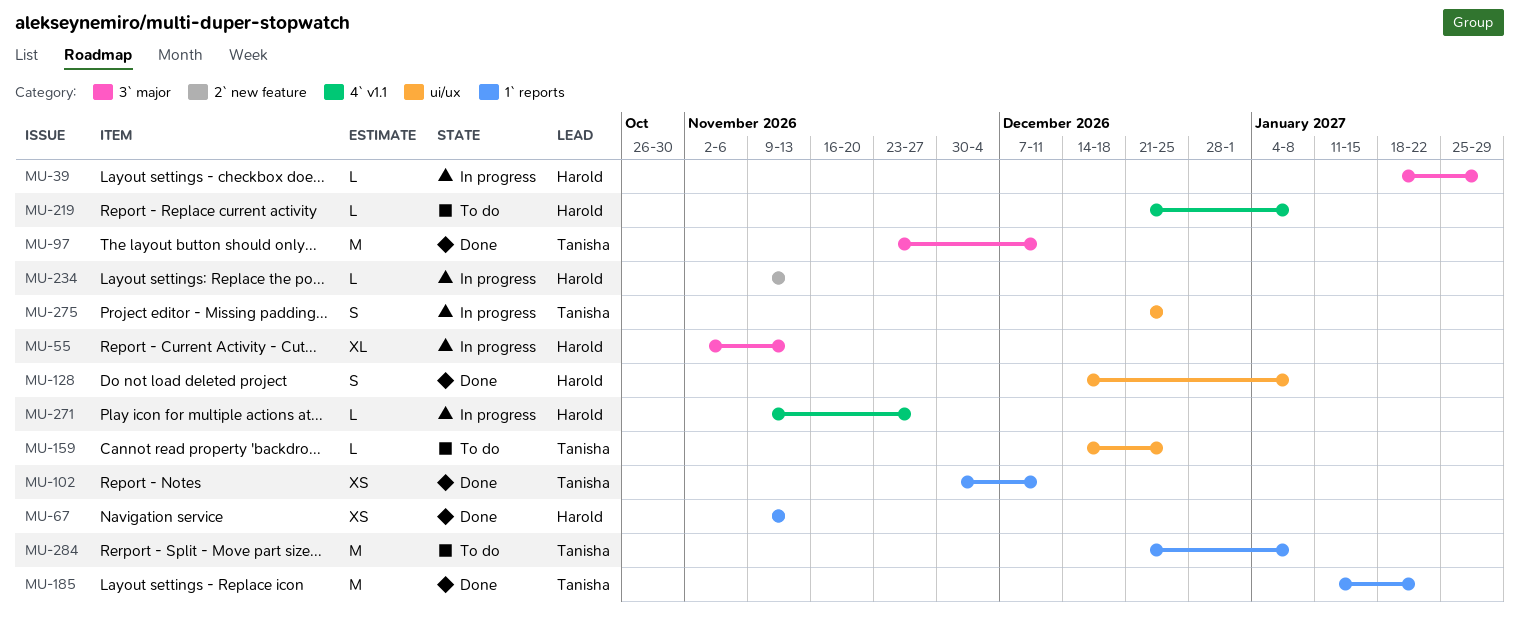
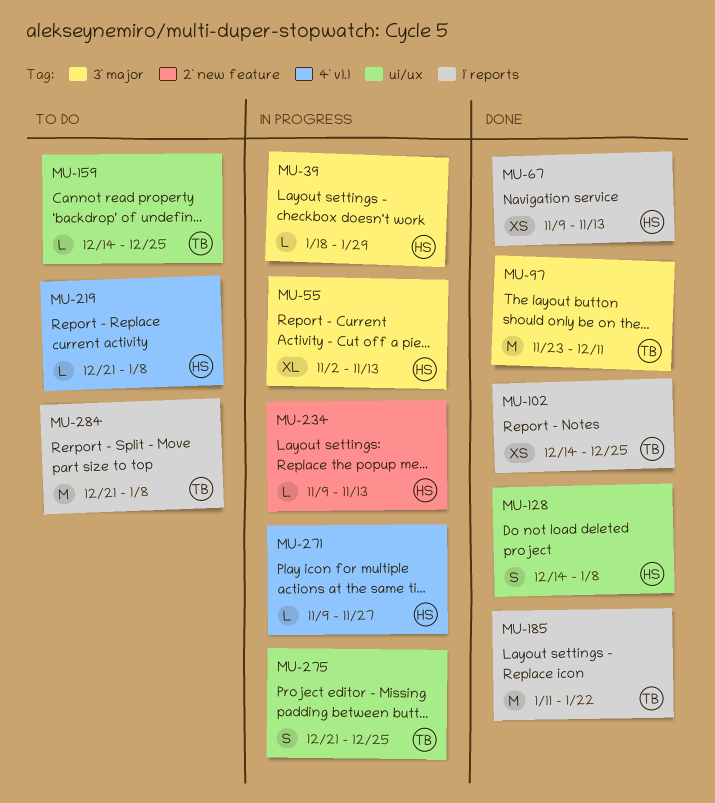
MU-102, start: Nov 30 -> Dec 14
MU-102, due: Dec 11 -> Dec 25

